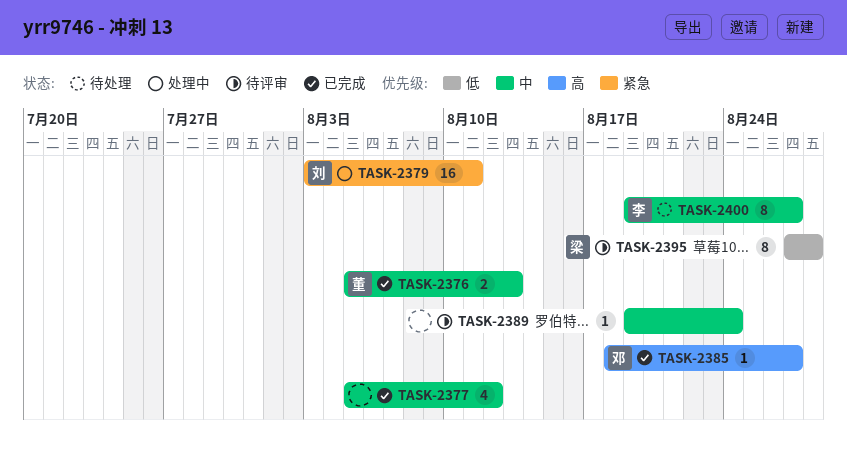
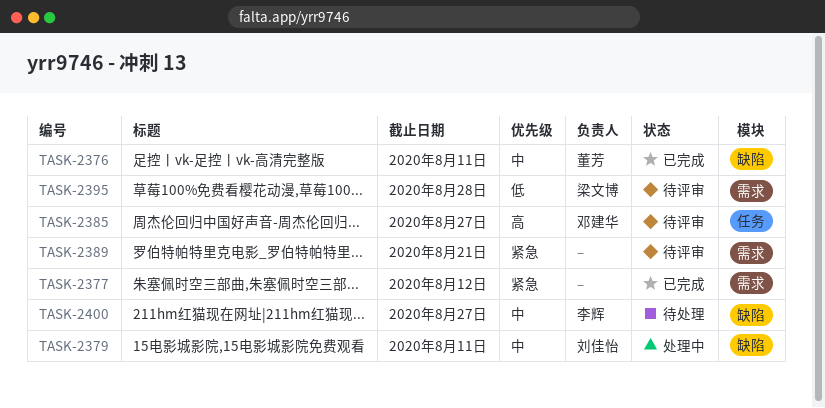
TASK-2376, due: Aug 13 -> Aug 11
TASK-2377, priority: 中 -> 紧急
TASK-2379, priority: 紧急 -> 中
TASK-2385, status: 已完成 -> 待评审
TASK-2389, priority: 中 -> 紧急
TASK-2389, due: Aug 24 -> Aug 21

